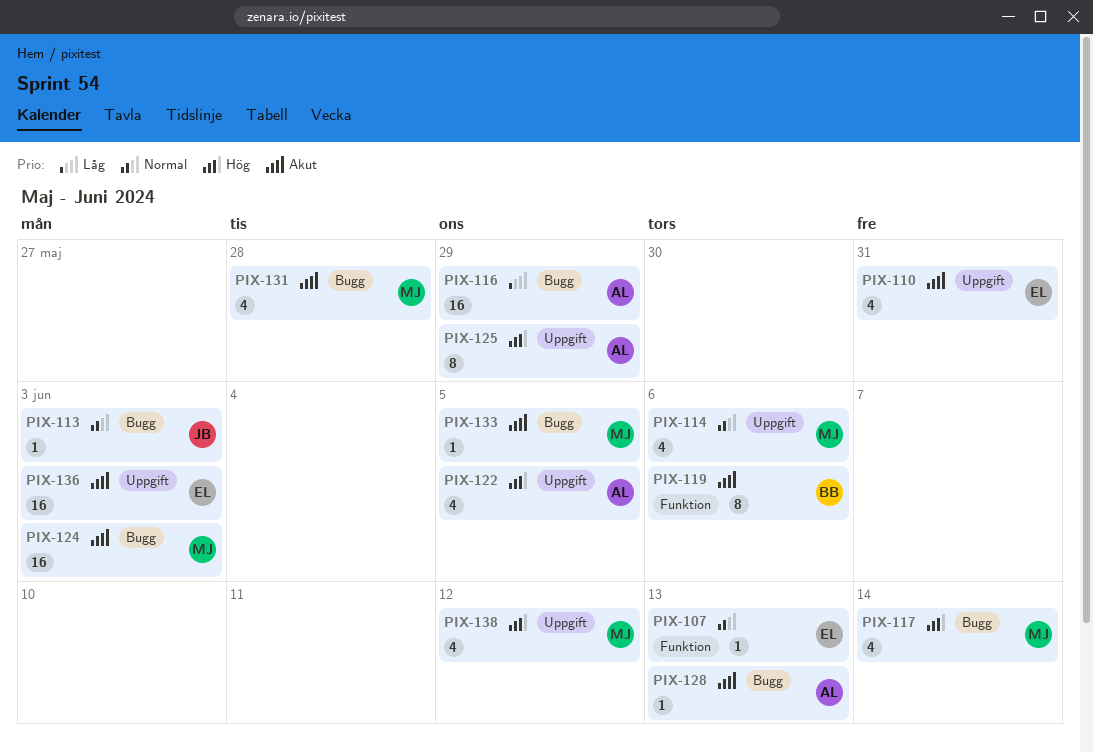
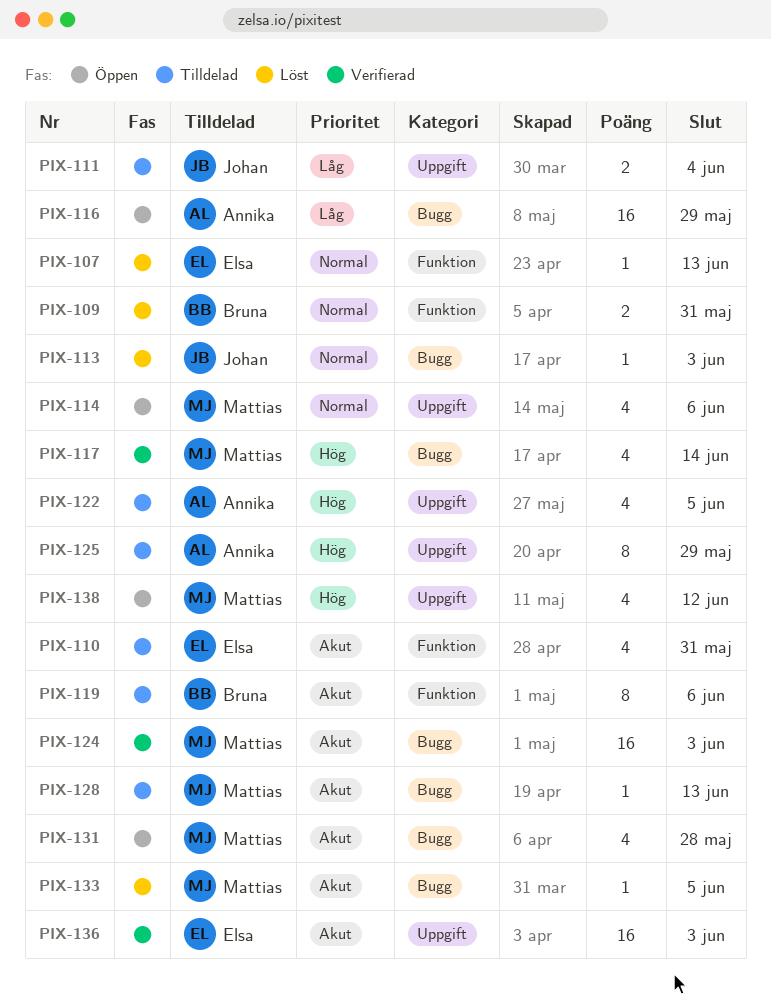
PIX-109: none -> present
PIX-110, label: Uppgift -> Funktion
PIX-111: none -> present
PIX-128, owner: Annika -> Mattias

